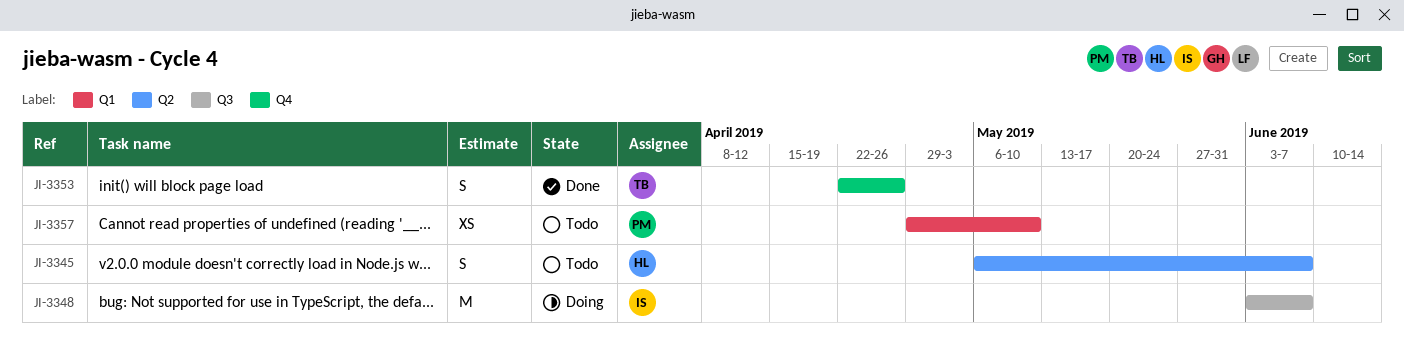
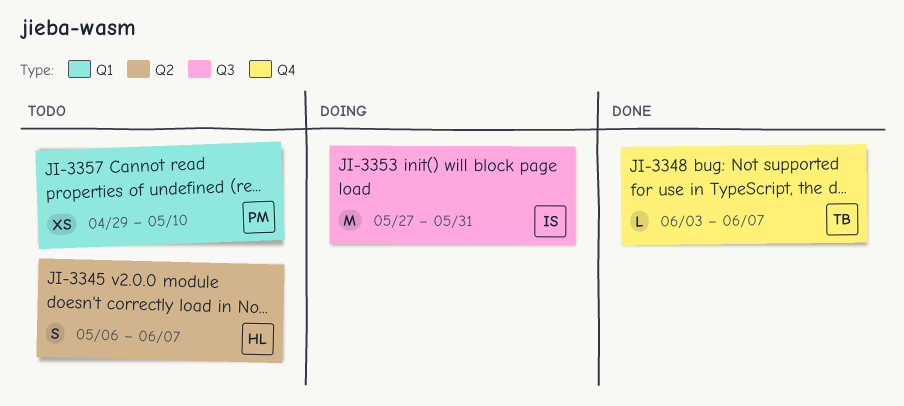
JI-3348, status: Doing -> Done
JI-3348, owner: IS -> TB
JI-3348, label: Q3 -> Q4
JI-3348, estimate: M -> L
JI-3353, status: Done -> Doing
JI-3353, owner: TB -> IS
JI-3353, label: Q4 -> Q3
JI-3353, estimate: S -> M
JI-3353, start: Apr 22 -> May 27
JI-3353, due: Apr 26 -> May 31

